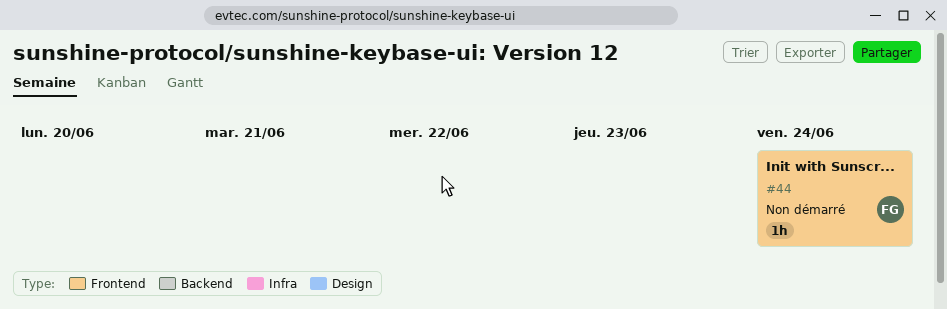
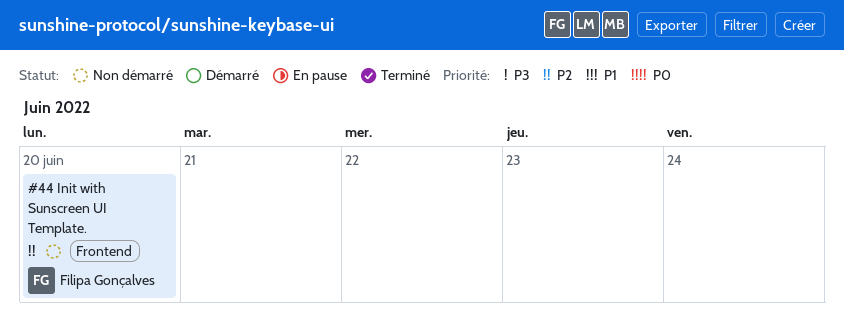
#44, due: Jun 24 -> Jun 20

